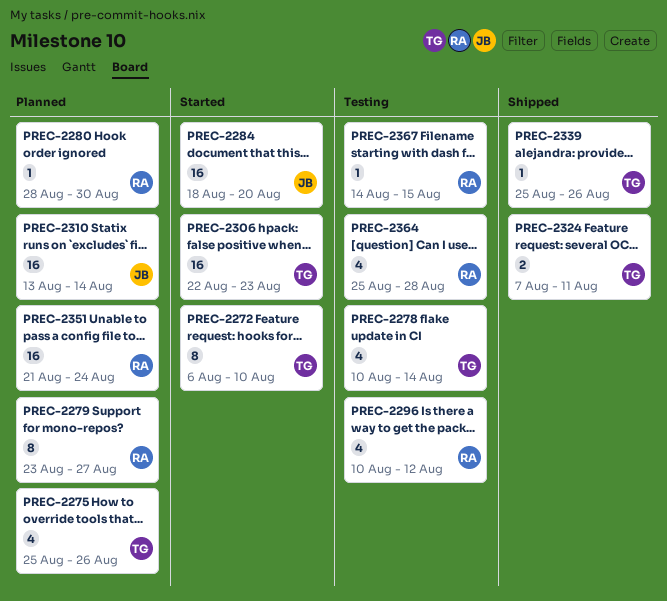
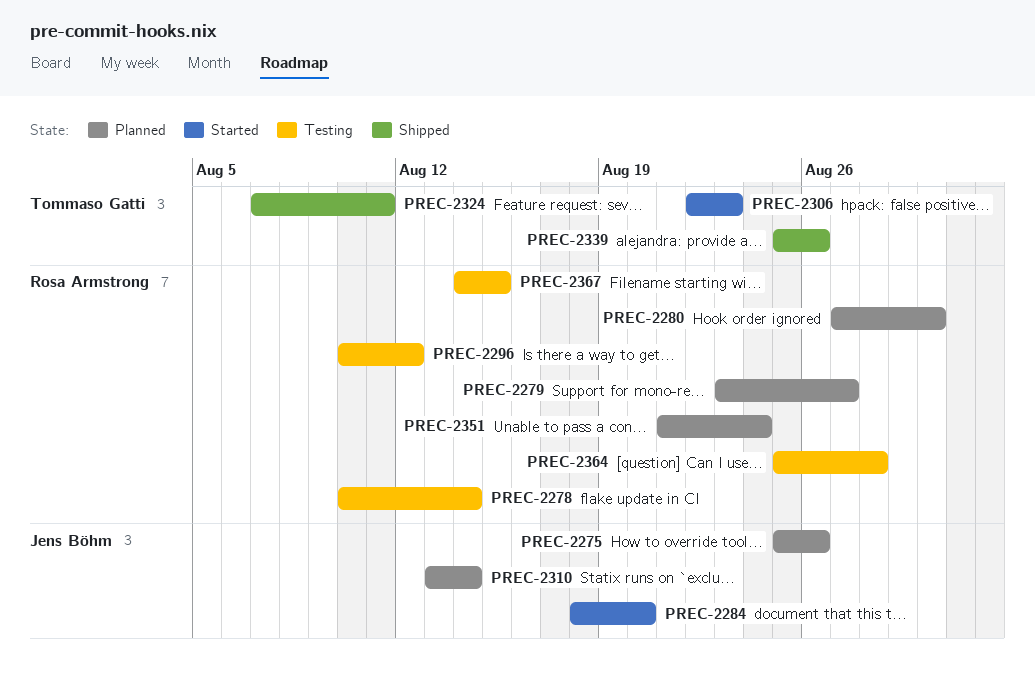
PREC-2272: present -> none
PREC-2275, owner: Tommaso Gatti -> Jens Böhm
PREC-2278, owner: Tommaso Gatti -> Rosa Armstrong
PREC-2280, start: Aug 28 -> Aug 27

